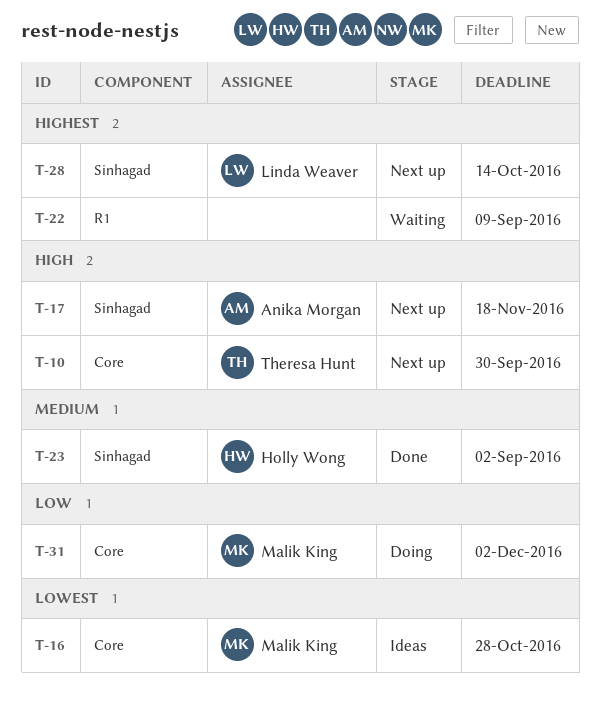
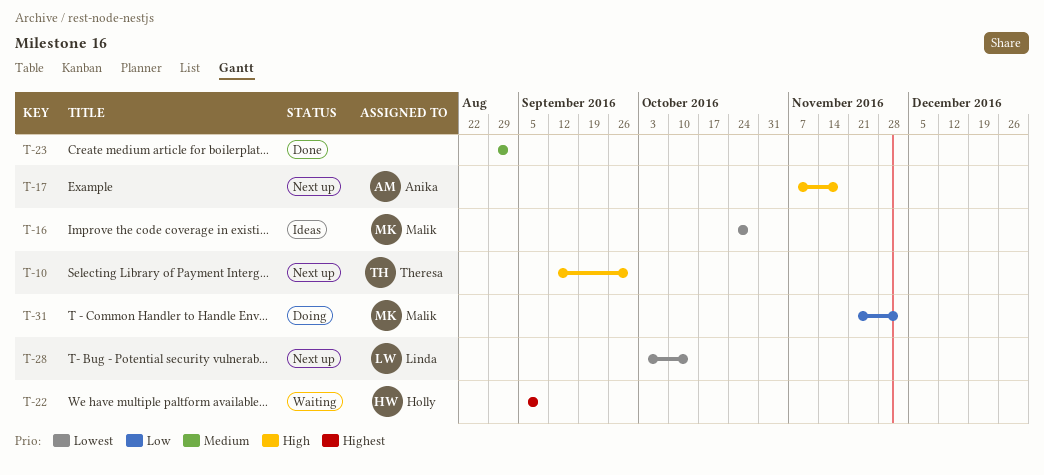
T-22, owner: none -> Holly Wong
T-23, owner: Holly Wong -> none
T-28, priority: Highest -> Lowest

